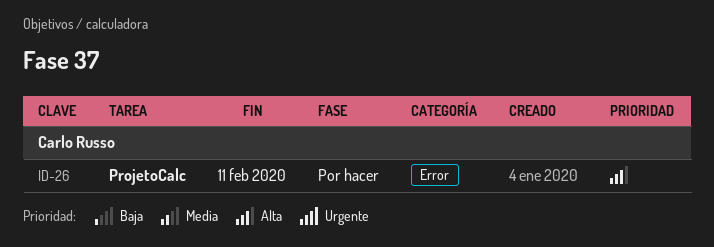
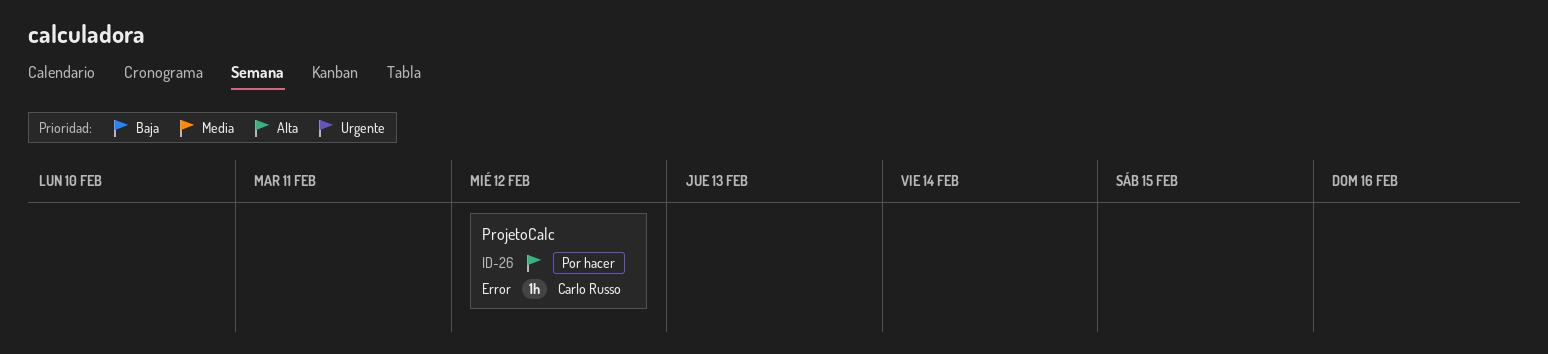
ID-26, due: Feb 11 -> Feb 12

